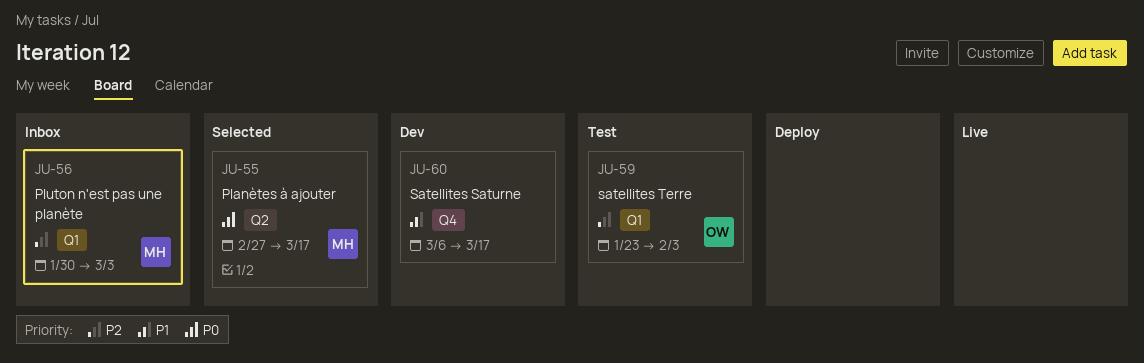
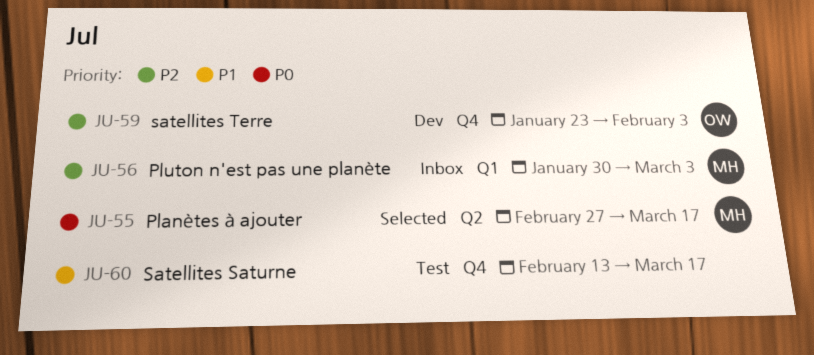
JU-59, status: Test -> Dev
JU-59, label: Q1 -> Q4
JU-60, status: Dev -> Test
JU-60, start: Mar 6 -> Feb 13

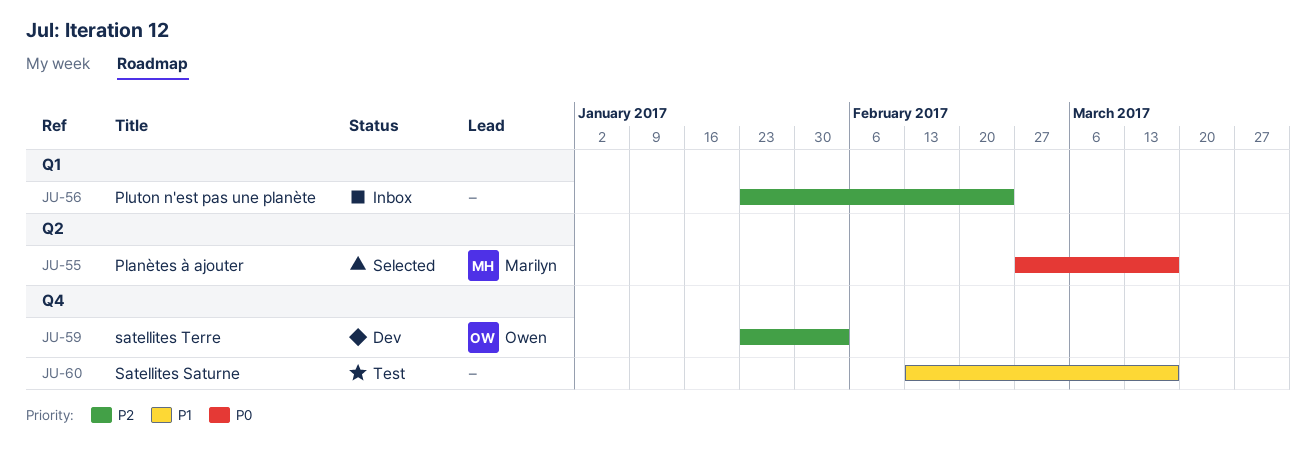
JU-56, owner: Marilyn -> none
JU-56, start: Jan 30 -> Jan 23
JU-56, due: Mar 3 -> Feb 24

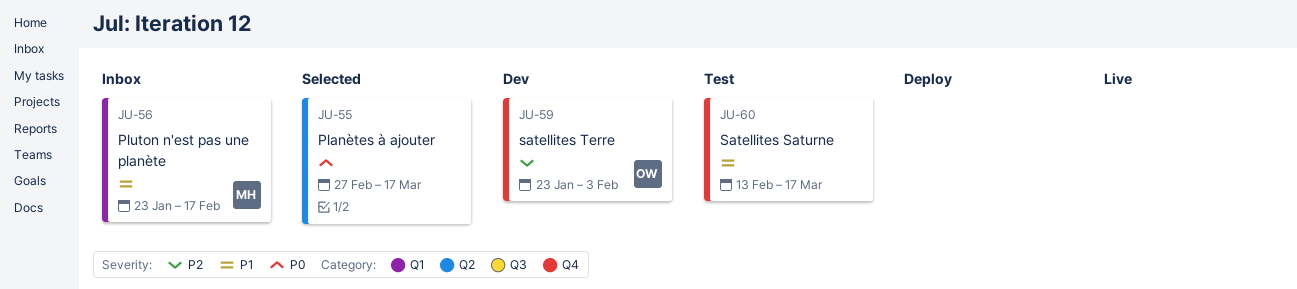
JU-55, owner: Marilyn -> none
JU-56, owner: none -> Marilyn
JU-56, priority: P2 -> P1
JU-56, due: Feb 24 -> Feb 17

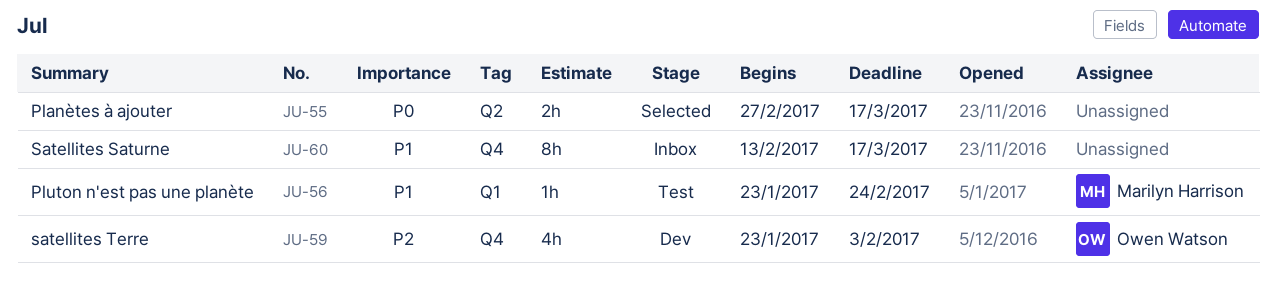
JU-56, status: Inbox -> Test
JU-56, due: Feb 17 -> Feb 24
JU-60, status: Test -> Inbox

